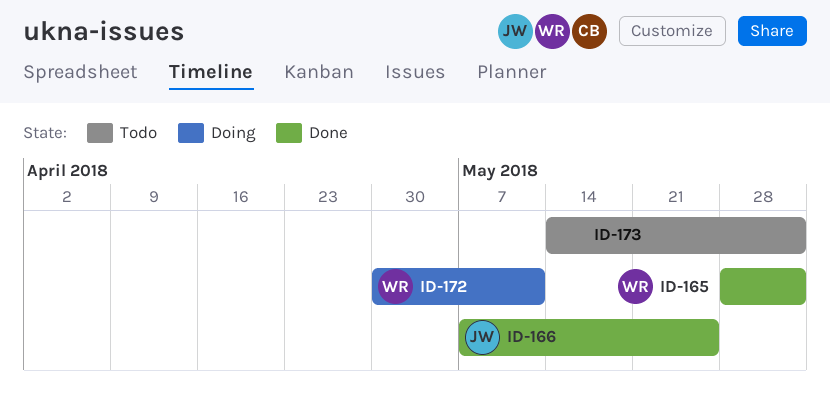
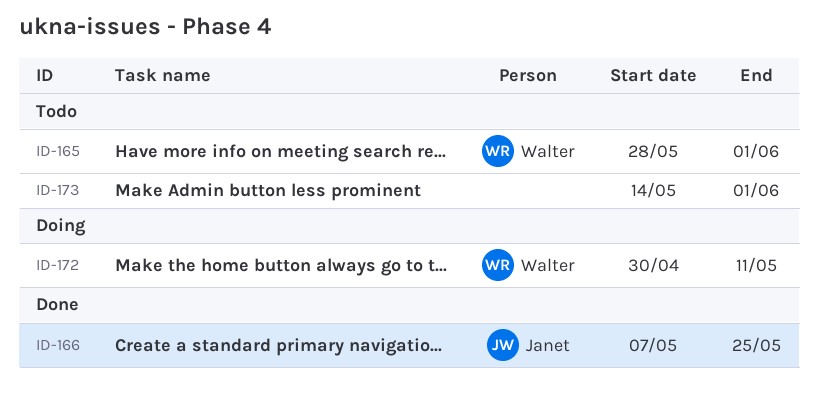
ID-165, status: Done -> Todo

